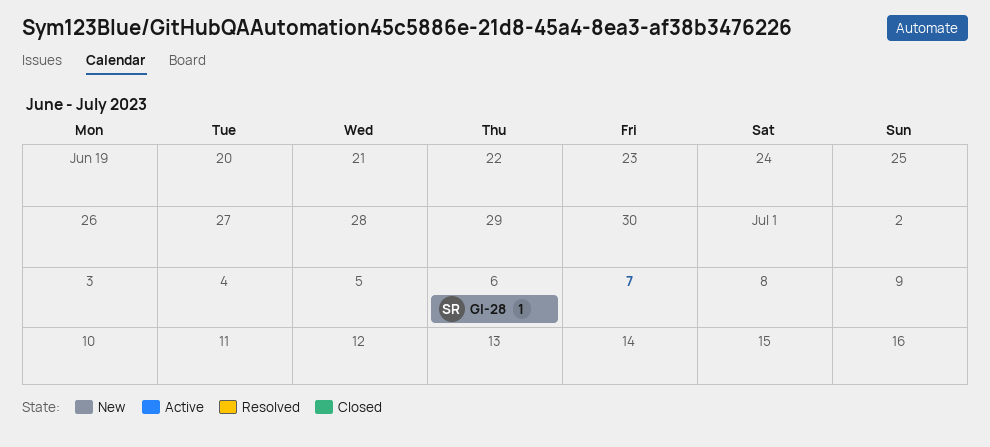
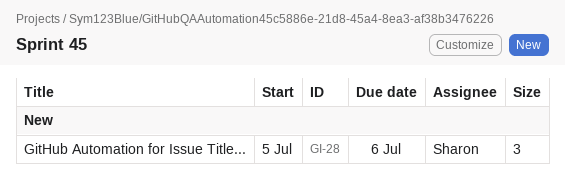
GI-28, estimate: 1 -> 3
GI-28, start: Jul 6 -> Jul 5

